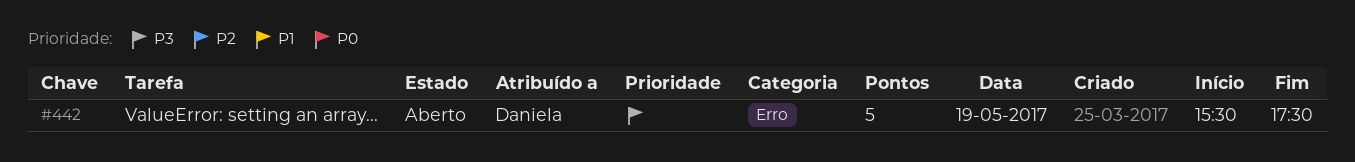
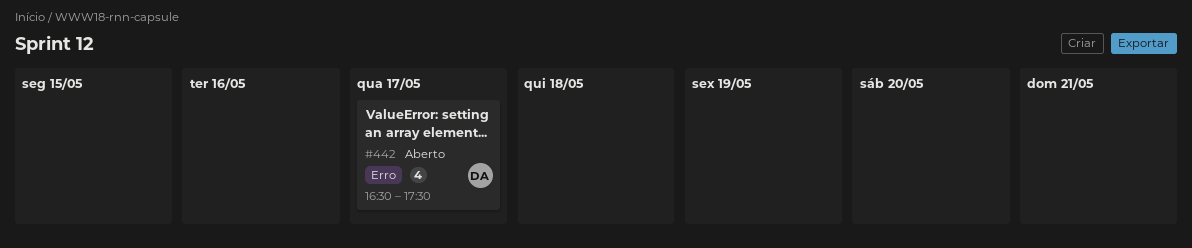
#442, estimate: 5 -> 4
#442, day: May 19 -> May 17
#442, begins: 15:30 -> 16:30

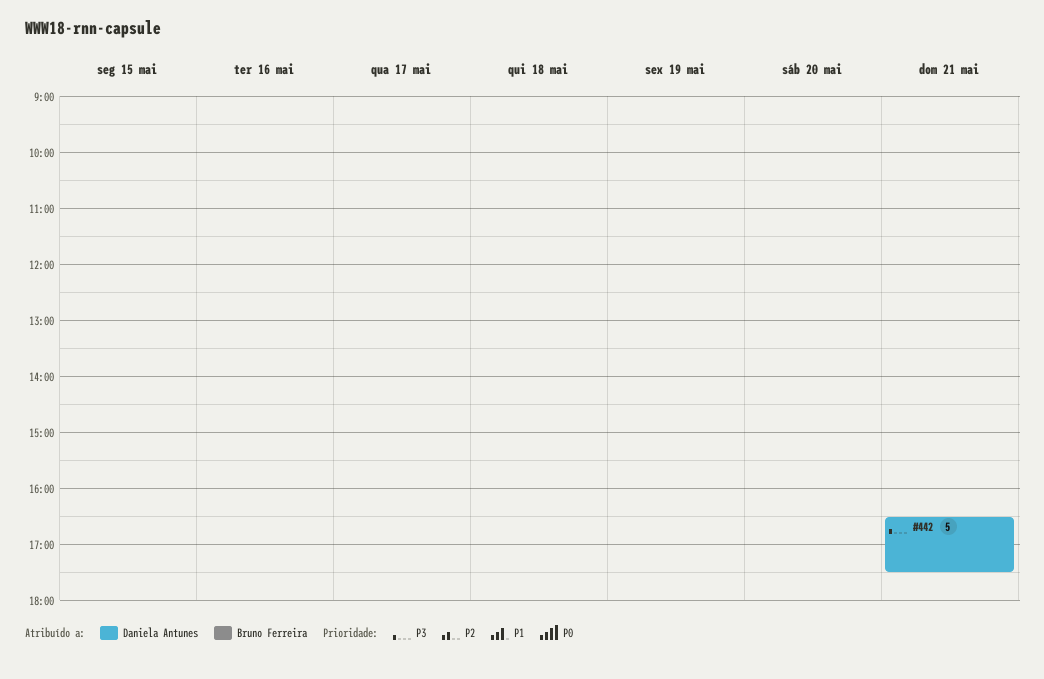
#442, estimate: 4 -> 5
#442, day: May 17 -> May 21

